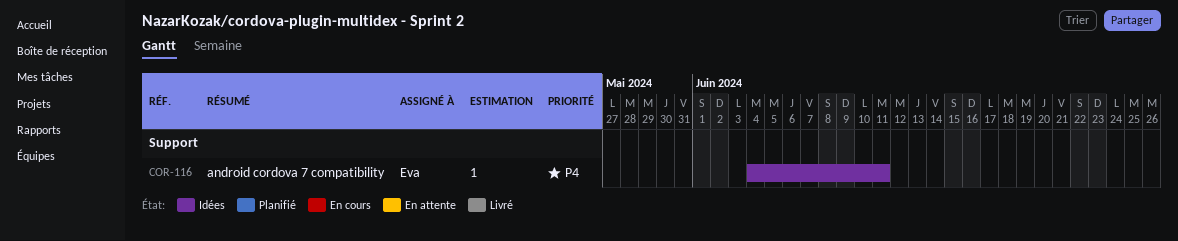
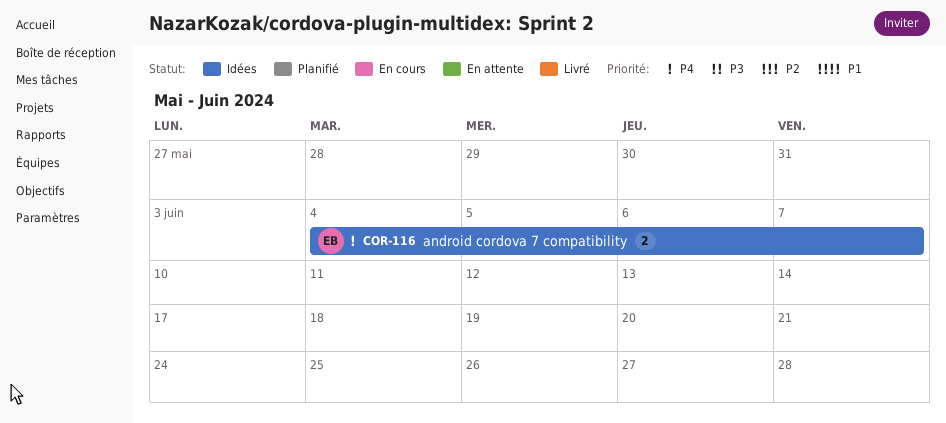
COR-116, estimate: 1 -> 2
COR-116, due: Jun 11 -> Jun 7

